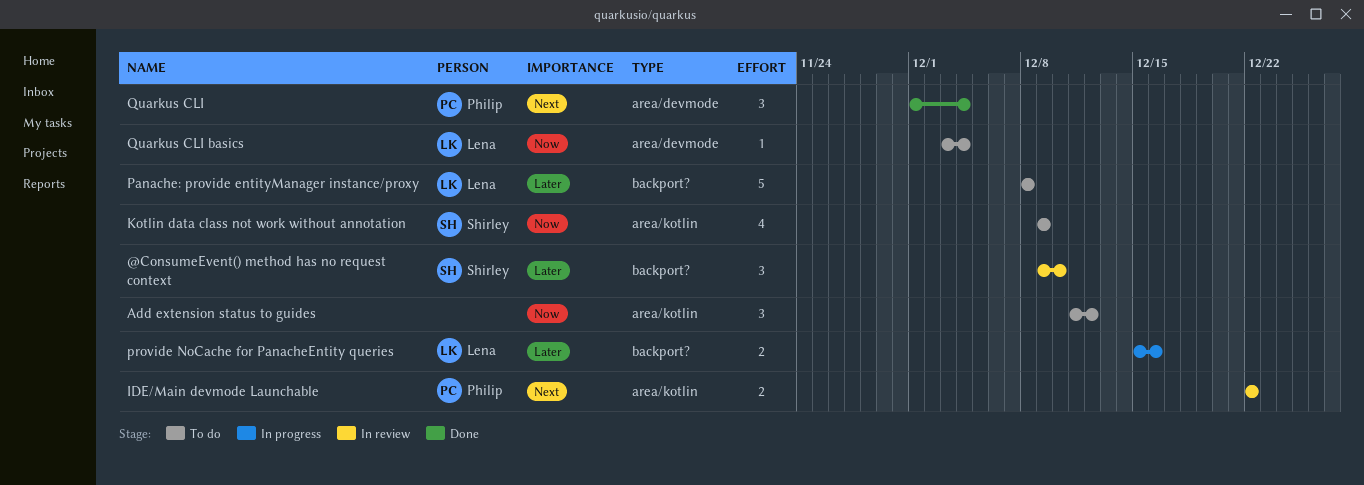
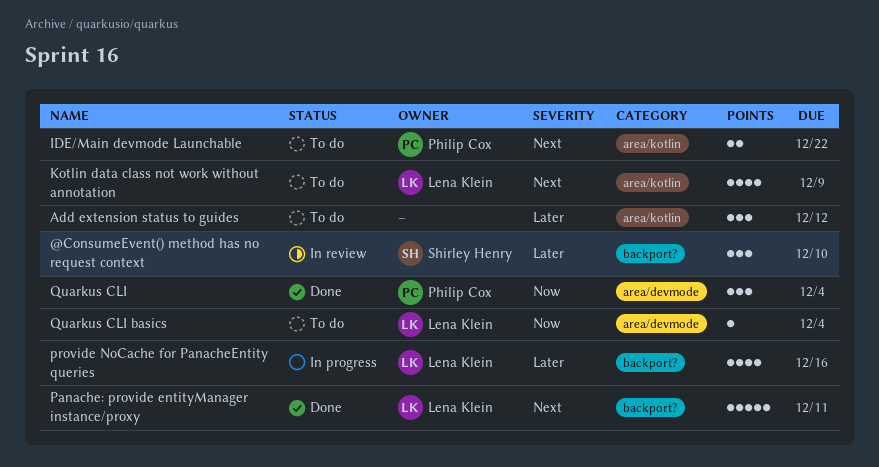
Add extension status to guides, priority: Now -> Later
IDE/Main devmode Launchable, status: In review -> To do
Kotlin data class not work without annotation, owner: Shirley Henry -> Lena Klein
Kotlin data class not work without annotation, priority: Now -> Next
Panache: provide entityManager instance/proxy, status: To do -> Done
Panache: provide entityManager instance/proxy, priority: Later -> Next
Panache: provide entityManager instance/proxy, due: Dec 8 -> Dec 11
provide NoCache for PanacheEntity queries, estimate: 2 -> 4
Quarkus CLI, priority: Next -> Now

